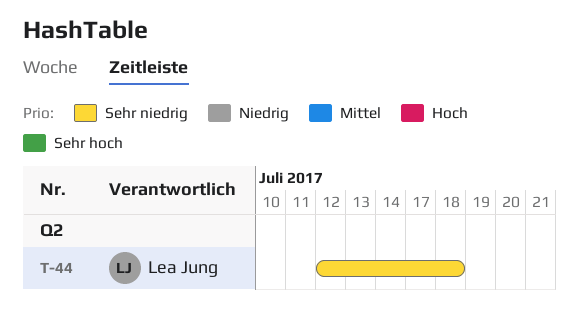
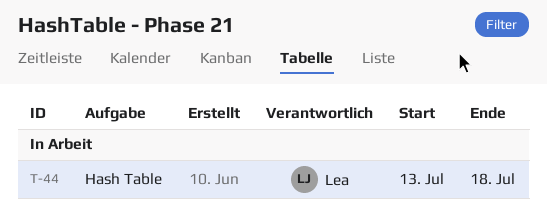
T-44, start: Jul 12 -> Jul 13

